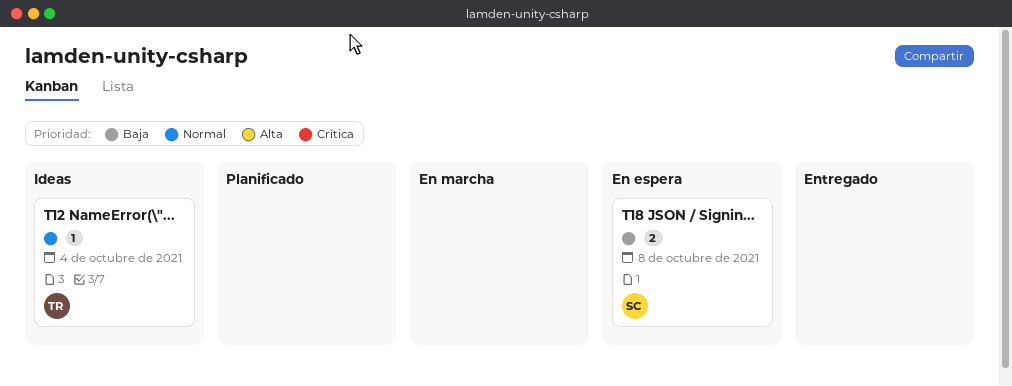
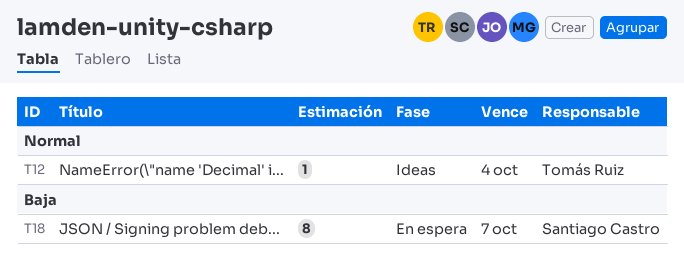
T18, estimate: 2 -> 8
T18, due: Oct 8 -> Oct 7

